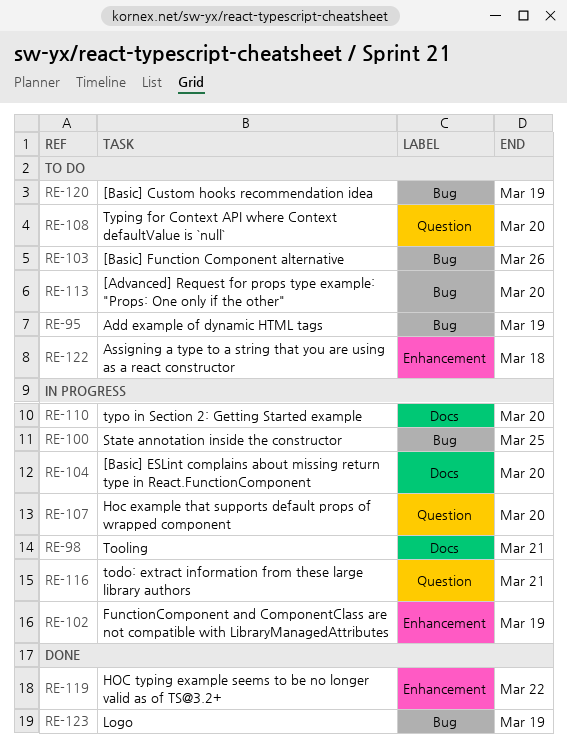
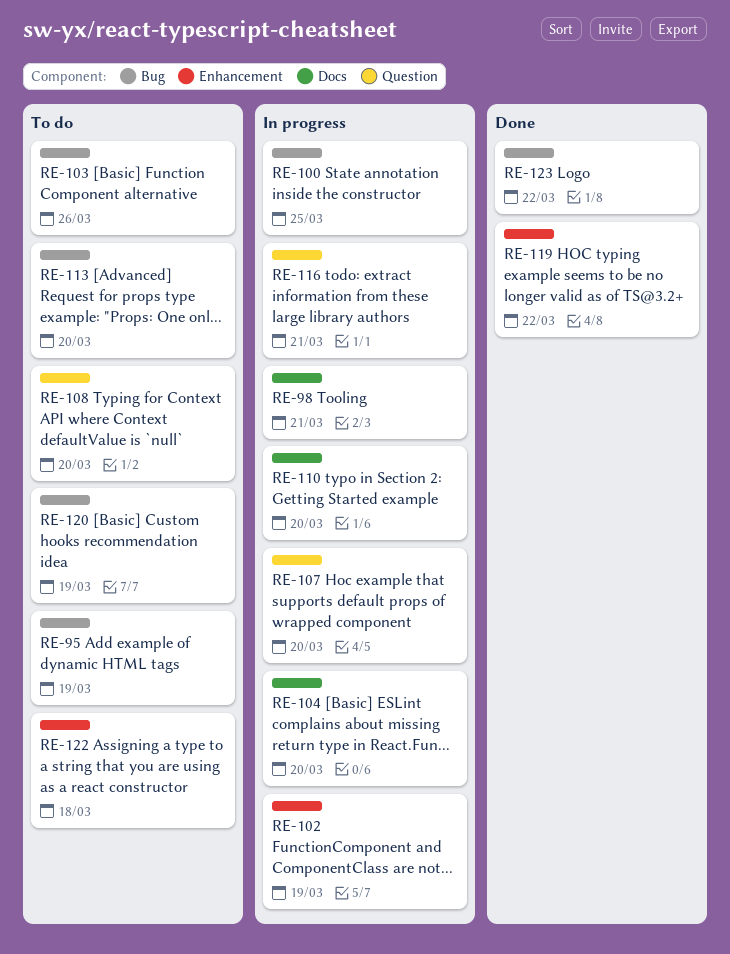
RE-123, due: Mar 19 -> Mar 22

